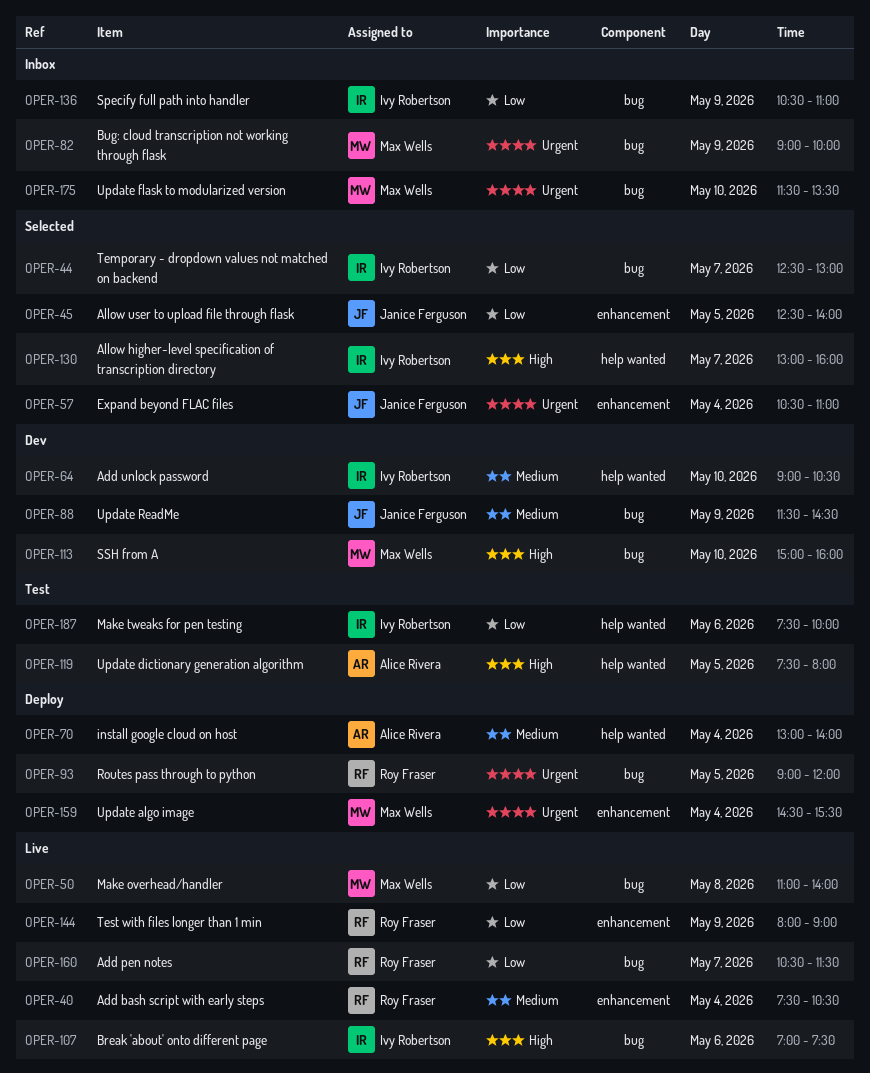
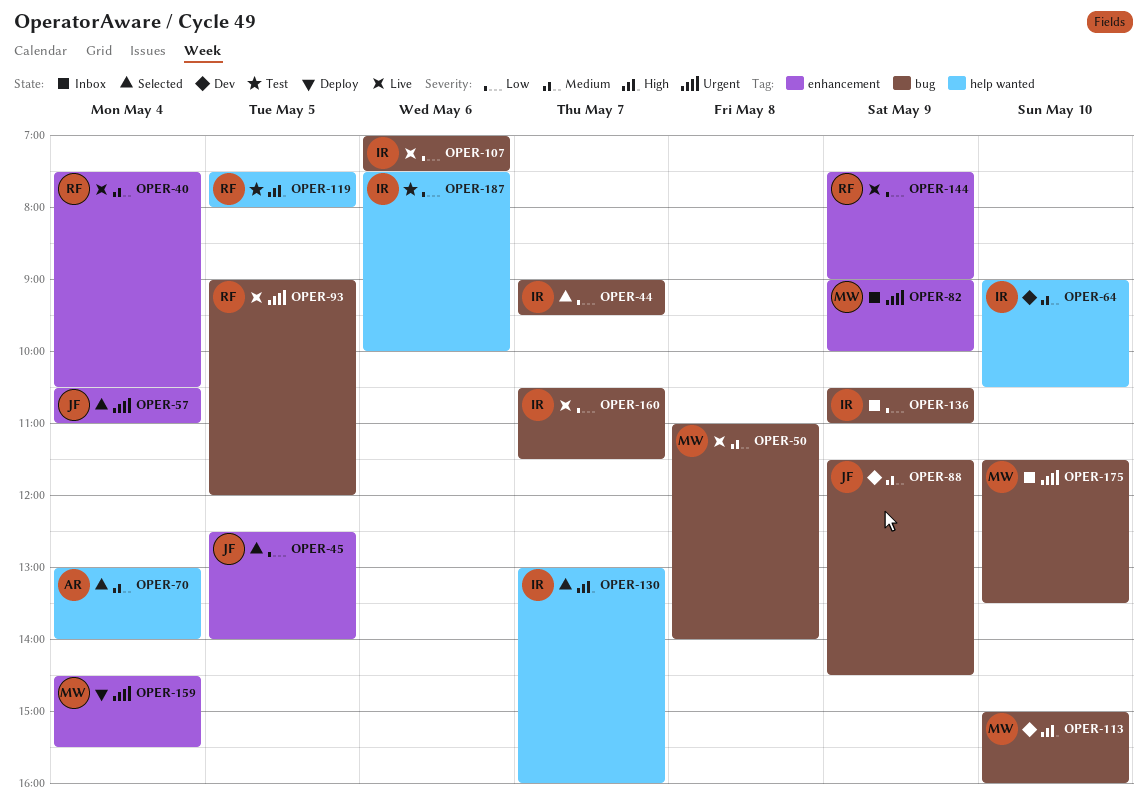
OPER-44, begins: 12:30 -> 09:00
OPER-44, ends: 13:00 -> 09:30
OPER-50, priority: Low -> Medium
OPER-70, status: Deploy -> Selected
OPER-82, label: bug -> enhancement
OPER-93, status: Deploy -> Live
OPER-107, priority: High -> Low
OPER-119, owner: Alice Rivera -> Roy Fraser
OPER-144, begins: 08:00 -> 07:30
OPER-160, owner: Roy Fraser -> Ivy Robertson

